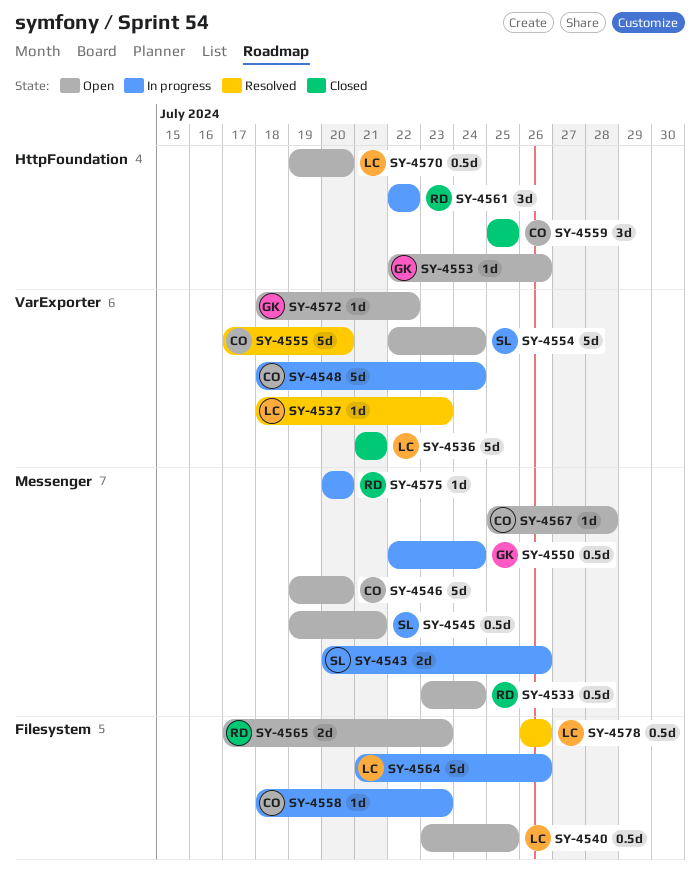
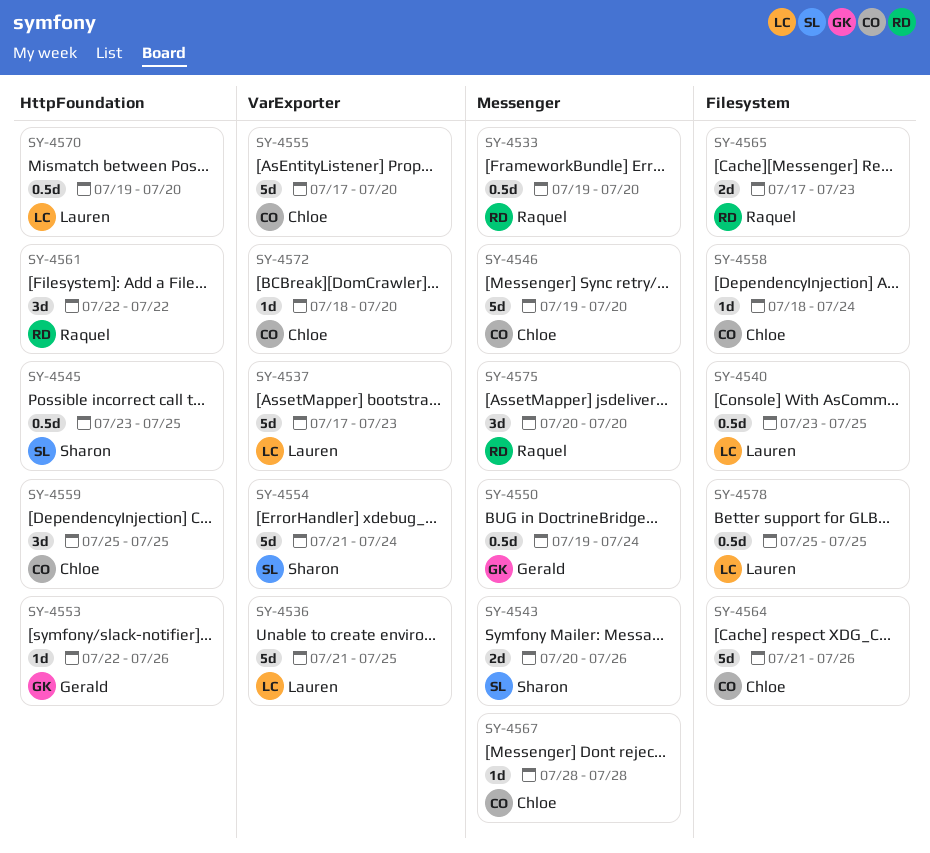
SY-4533, start: Jul 23 -> Jul 19
SY-4533, due: Jul 24 -> Jul 20
SY-4536, due: Jul 21 -> Jul 25
SY-4537, estimate: 1d -> 5d
SY-4537, start: Jul 18 -> Jul 17
SY-4545, label: Messenger -> HttpFoundation
SY-4545, start: Jul 19 -> Jul 23
SY-4545, due: Jul 21 -> Jul 25
SY-4548: present -> none
SY-4550, start: Jul 22 -> Jul 19
SY-4554, start: Jul 22 -> Jul 21
SY-4558, due: Jul 23 -> Jul 24
SY-4564, owner: Lauren -> Chloe
SY-4567, start: Jul 25 -> Jul 28
SY-4572, owner: Gerald -> Chloe
SY-4572, due: Jul 22 -> Jul 20
SY-4575, estimate: 1d -> 3d
SY-4578, start: Jul 26 -> Jul 25
SY-4578, due: Jul 26 -> Jul 25

